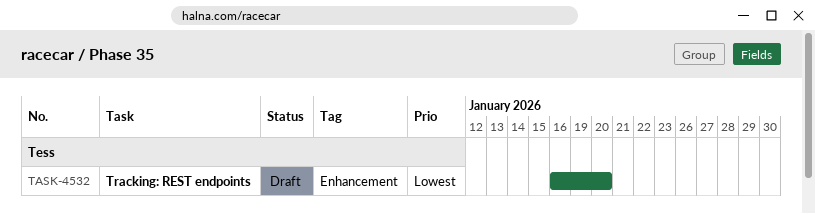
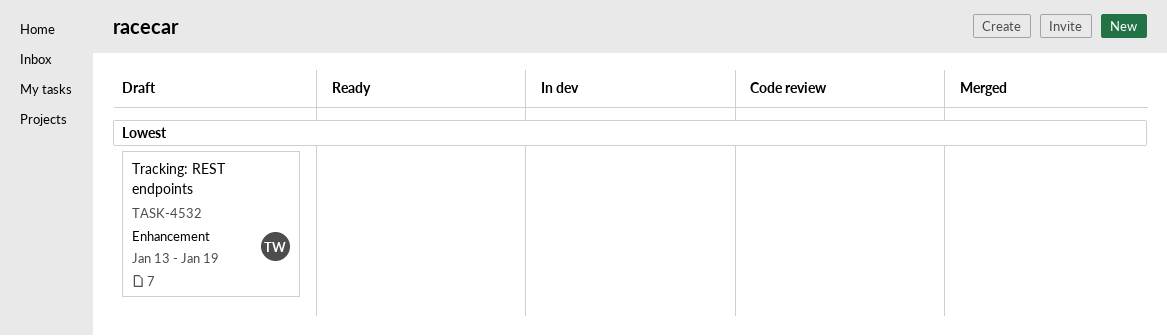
TASK-4532, start: Jan 16 -> Jan 13
TASK-4532, due: Jan 20 -> Jan 19

